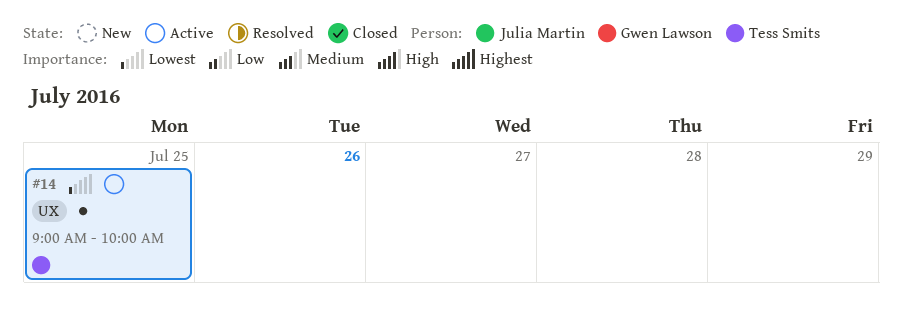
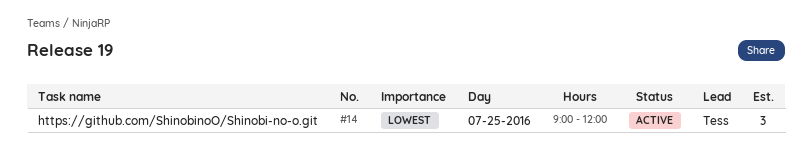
#14, estimate: 1 -> 3
#14, ends: 10:00 -> 12:00

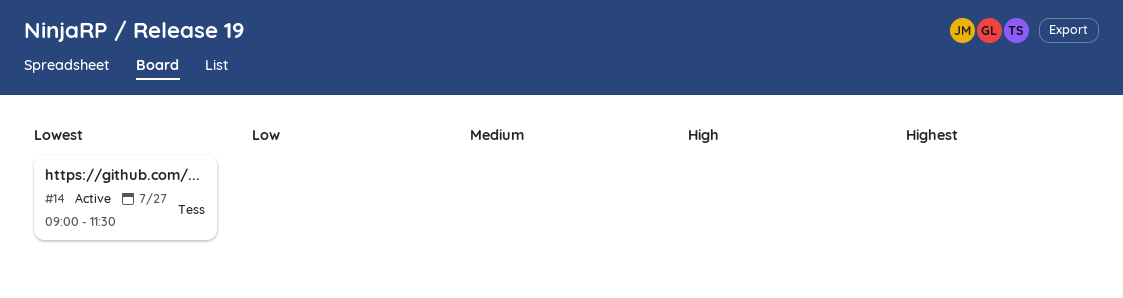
#14, day: Jul 25 -> Jul 27
#14, ends: 12:00 -> 11:30

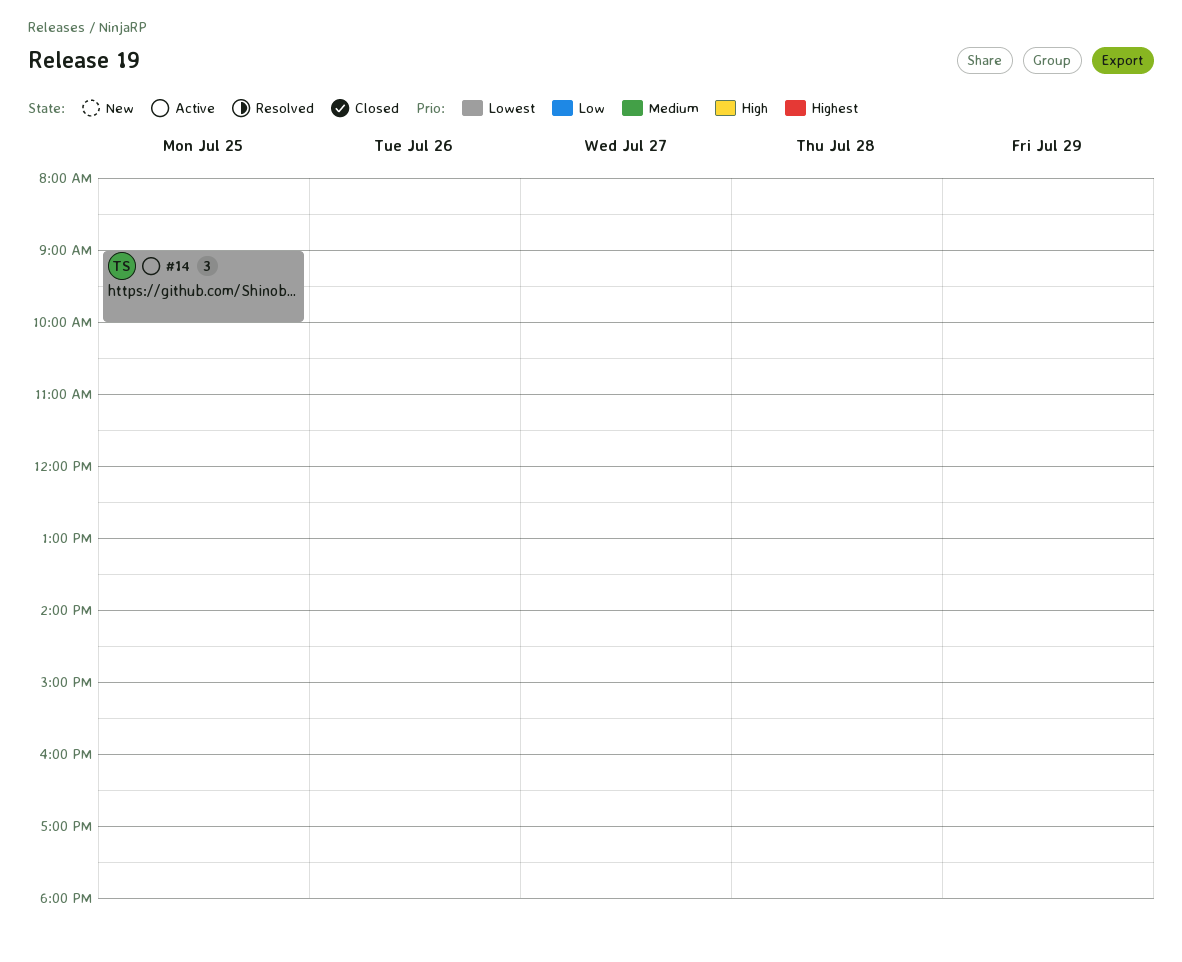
#14, day: Jul 27 -> Jul 25
#14, ends: 11:30 -> 10:00

